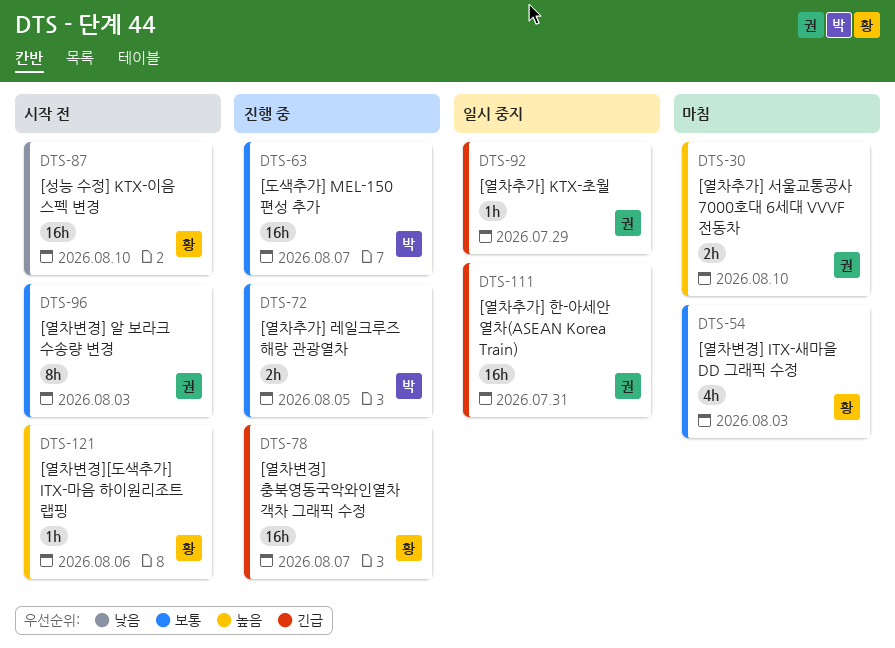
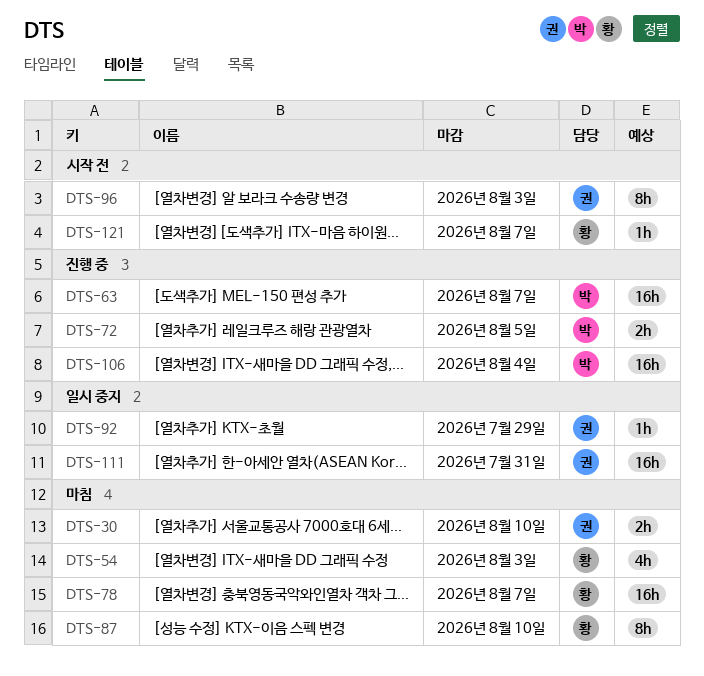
DTS-78, status: 진행 중 -> 마침
DTS-87, status: 시작 전 -> 마침
DTS-87, estimate: 16h -> 8h
DTS-106: none -> present
DTS-121, due: Aug 6 -> Aug 7

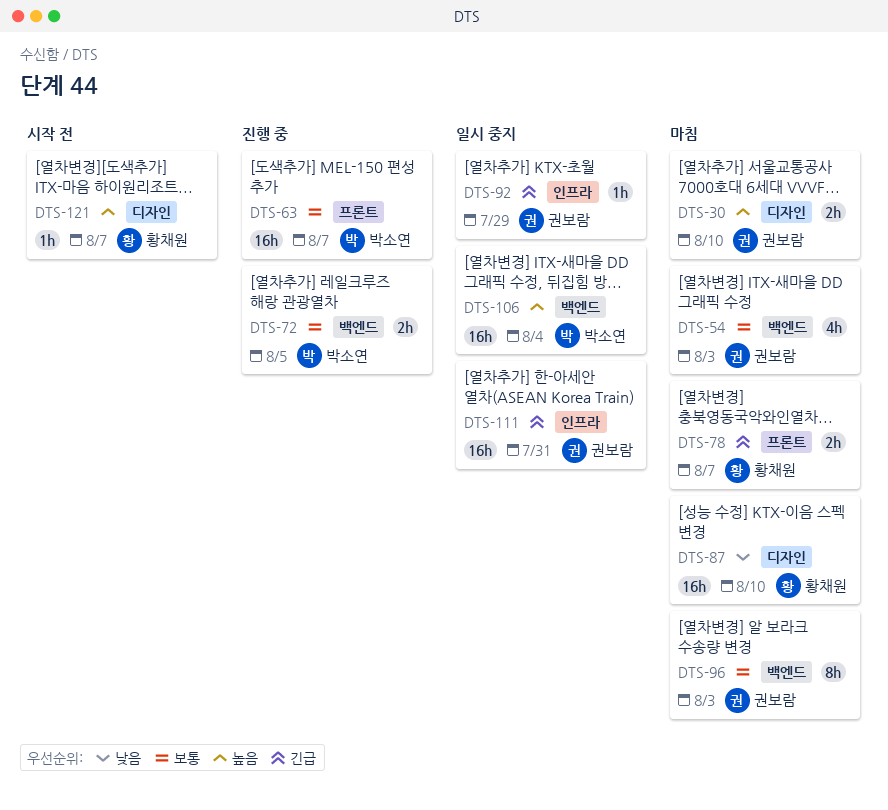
DTS-54, owner: 황채원 -> 권보람
DTS-78, estimate: 16h -> 2h
DTS-87, estimate: 8h -> 16h
DTS-96, status: 시작 전 -> 마침
DTS-106, status: 진행 중 -> 일시 중지

